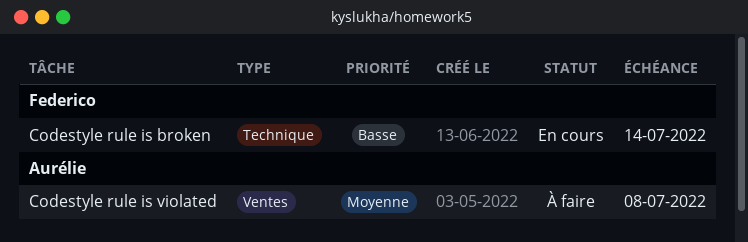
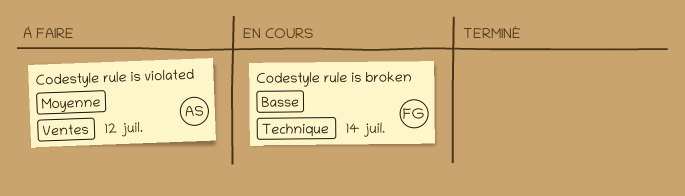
Codestyle rule is violated, due: Jul 8 -> Jul 12

